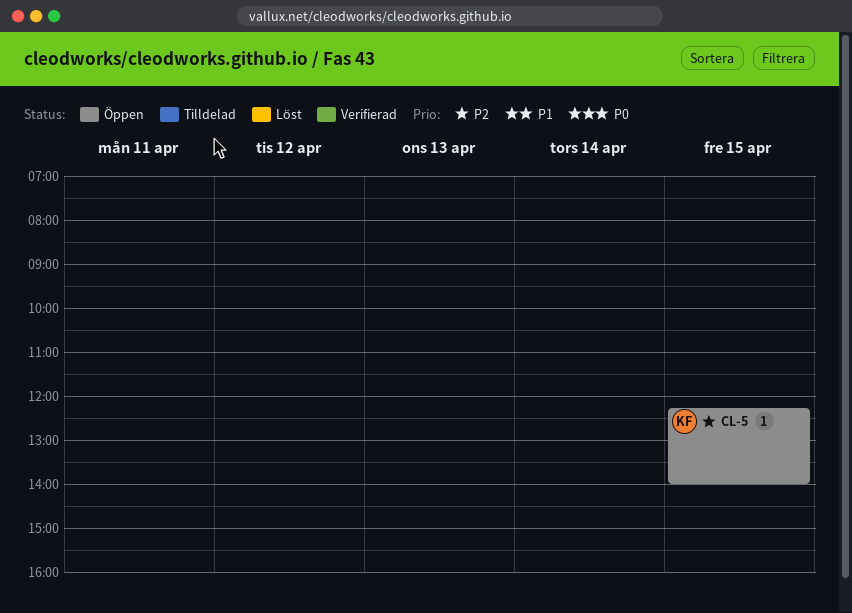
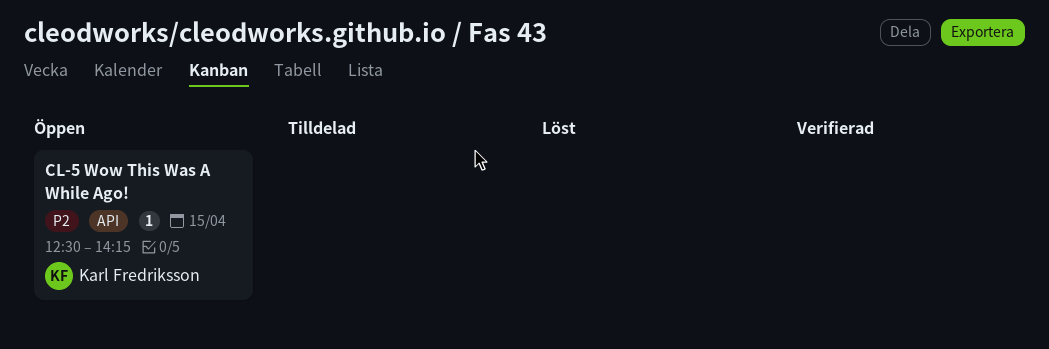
CL-5, begins: 12:15 -> 12:30
CL-5, ends: 14:00 -> 14:15

